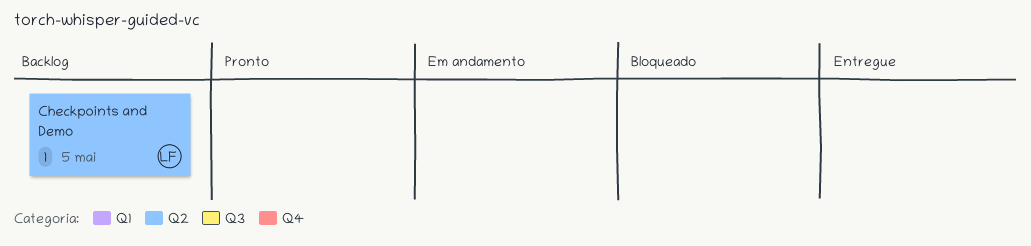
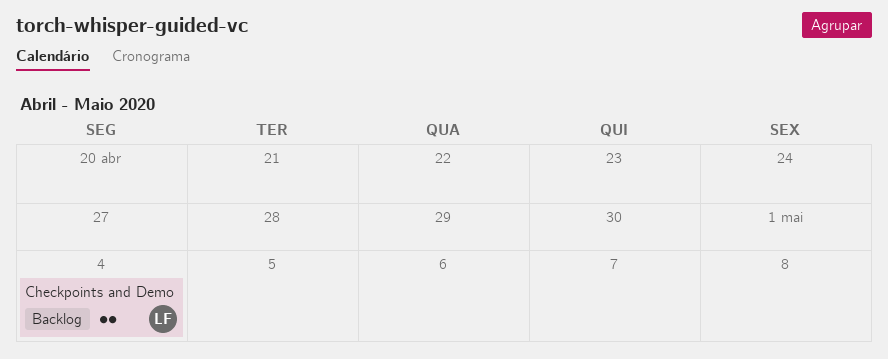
Checkpoints and Demo, estimate: 1 -> 2
Checkpoints and Demo, due: May 5 -> May 4

